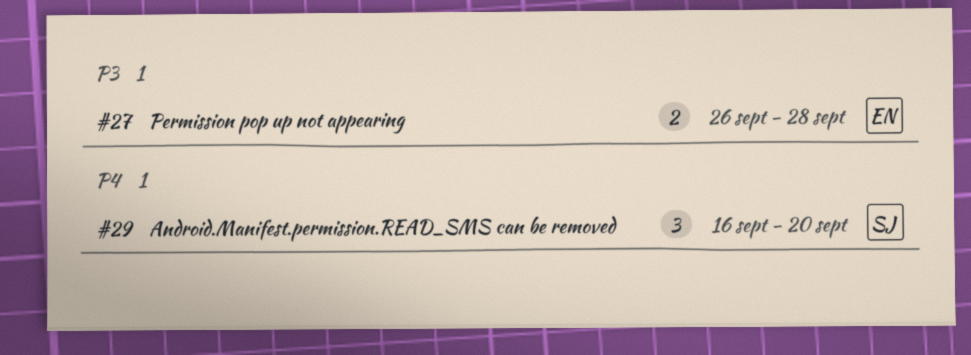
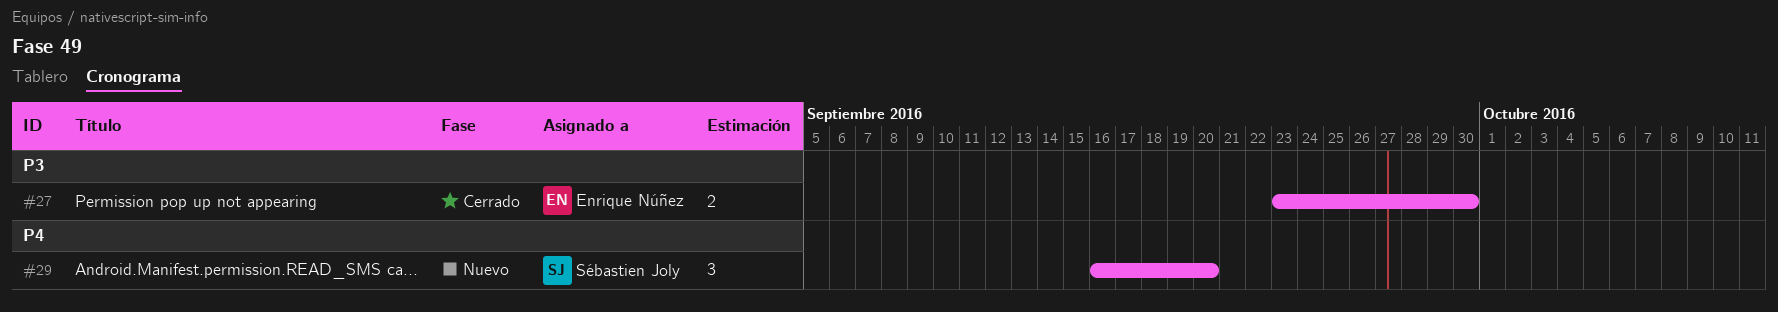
#27, start: Sep 26 -> Sep 23
#27, due: Sep 28 -> Sep 30

